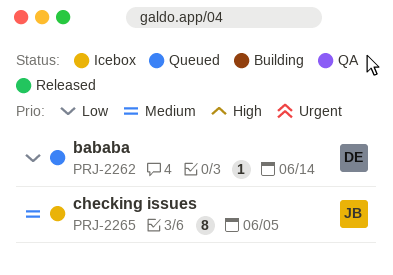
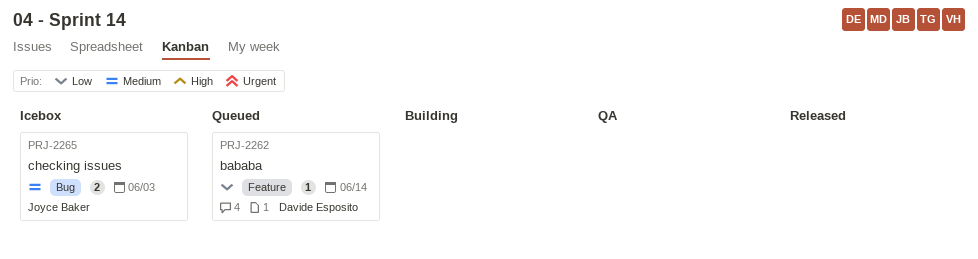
PRJ-2265, estimate: 8 -> 2
PRJ-2265, due: Jun 5 -> Jun 3

